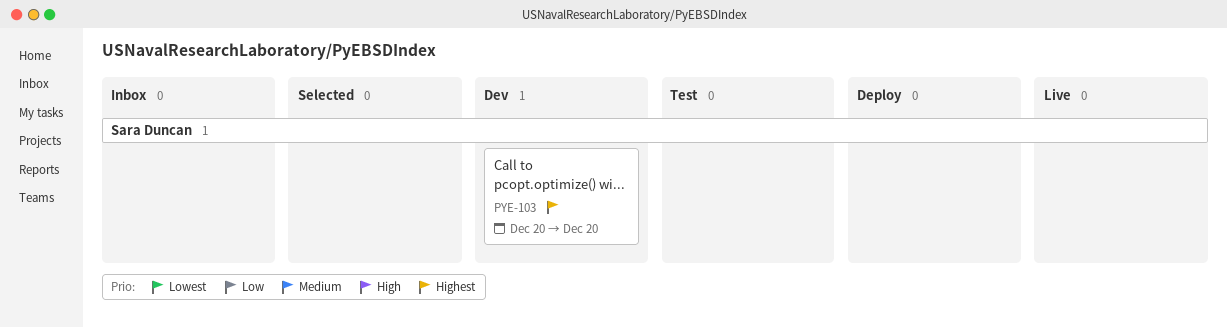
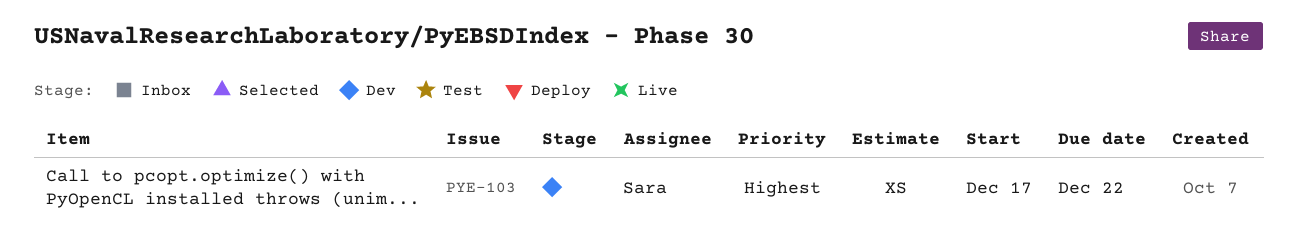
PYE-103, start: Dec 20 -> Dec 17
PYE-103, due: Dec 20 -> Dec 22

